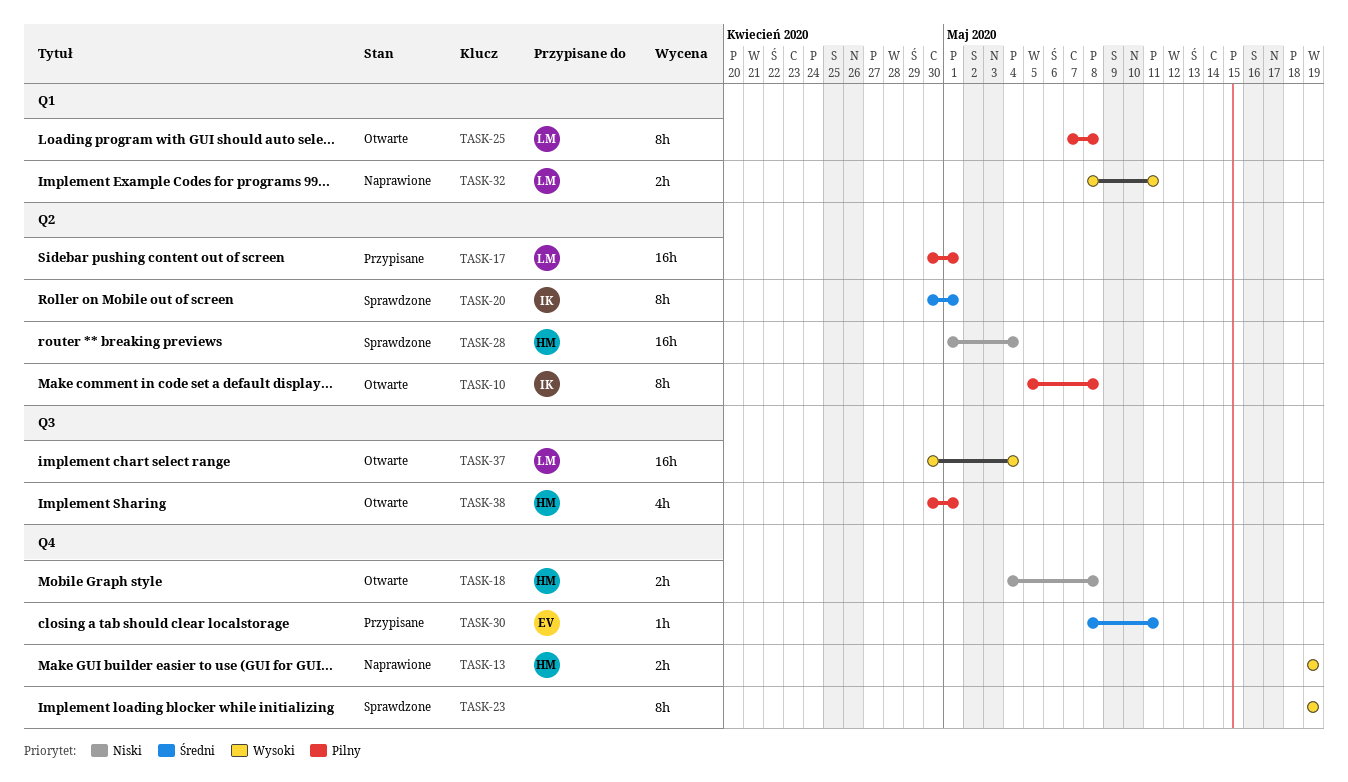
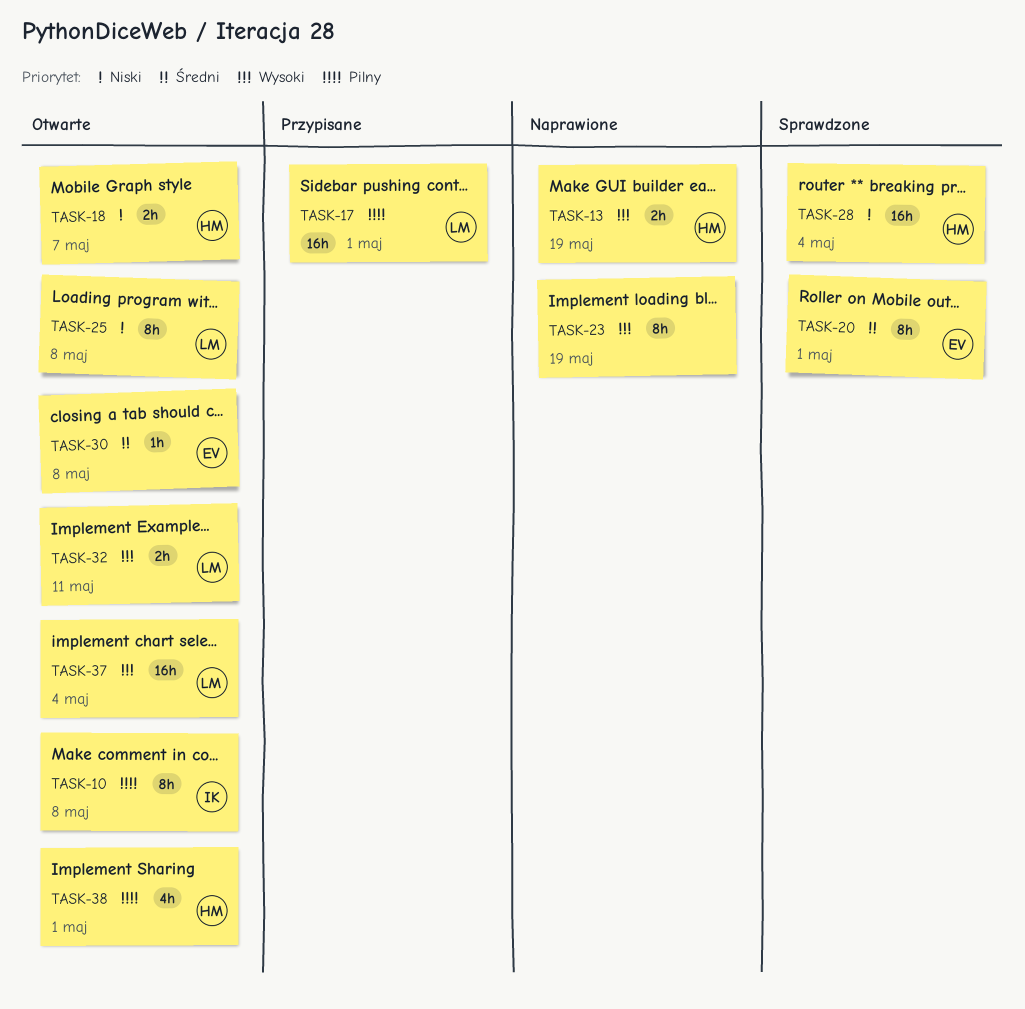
TASK-18, due: May 8 -> May 7
TASK-20, owner: IK -> EV
TASK-23, status: Sprawdzone -> Naprawione
TASK-25, priority: Pilny -> Niski
TASK-30, status: Przypisane -> Otwarte
TASK-30, due: May 11 -> May 8
TASK-32, status: Naprawione -> Otwarte

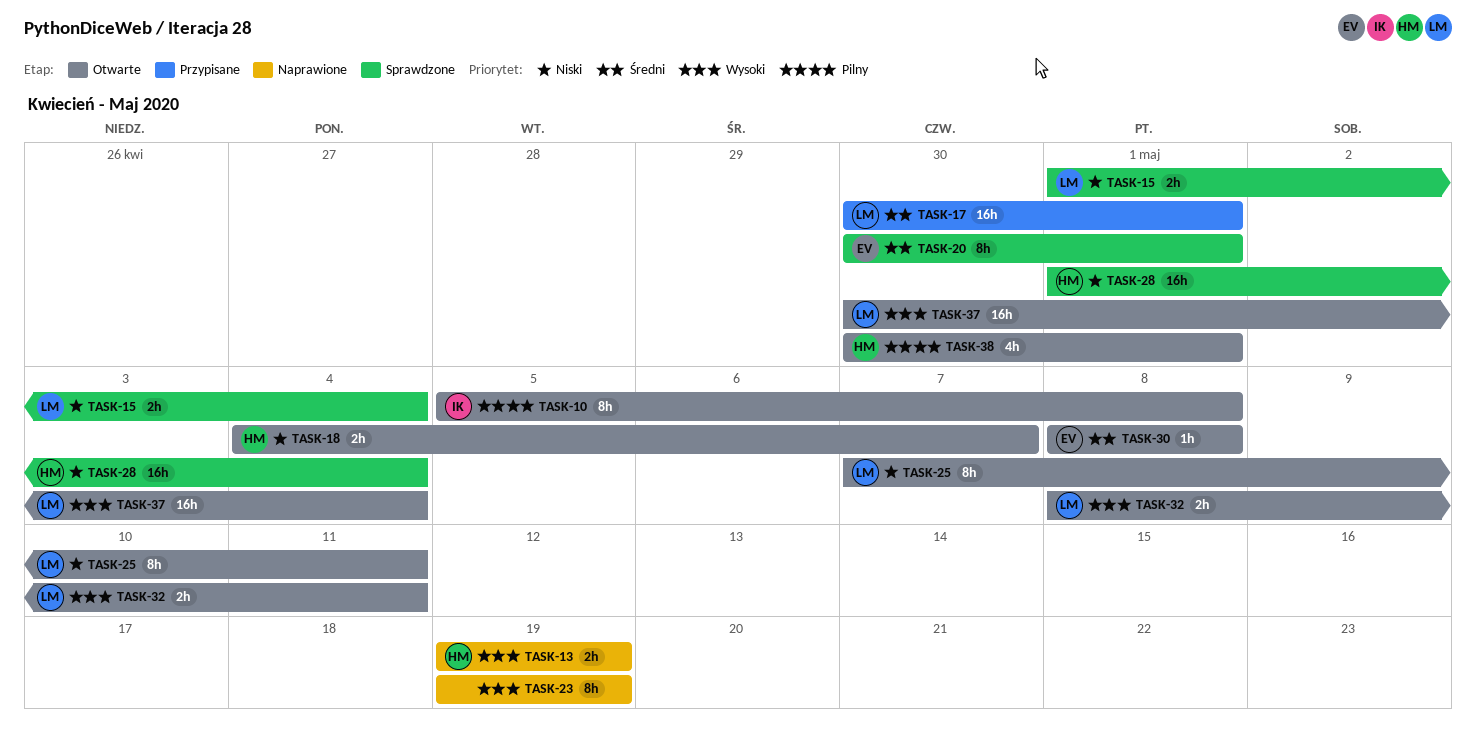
TASK-15: none -> present
TASK-17, priority: Pilny -> Średni
TASK-25, due: May 8 -> May 11

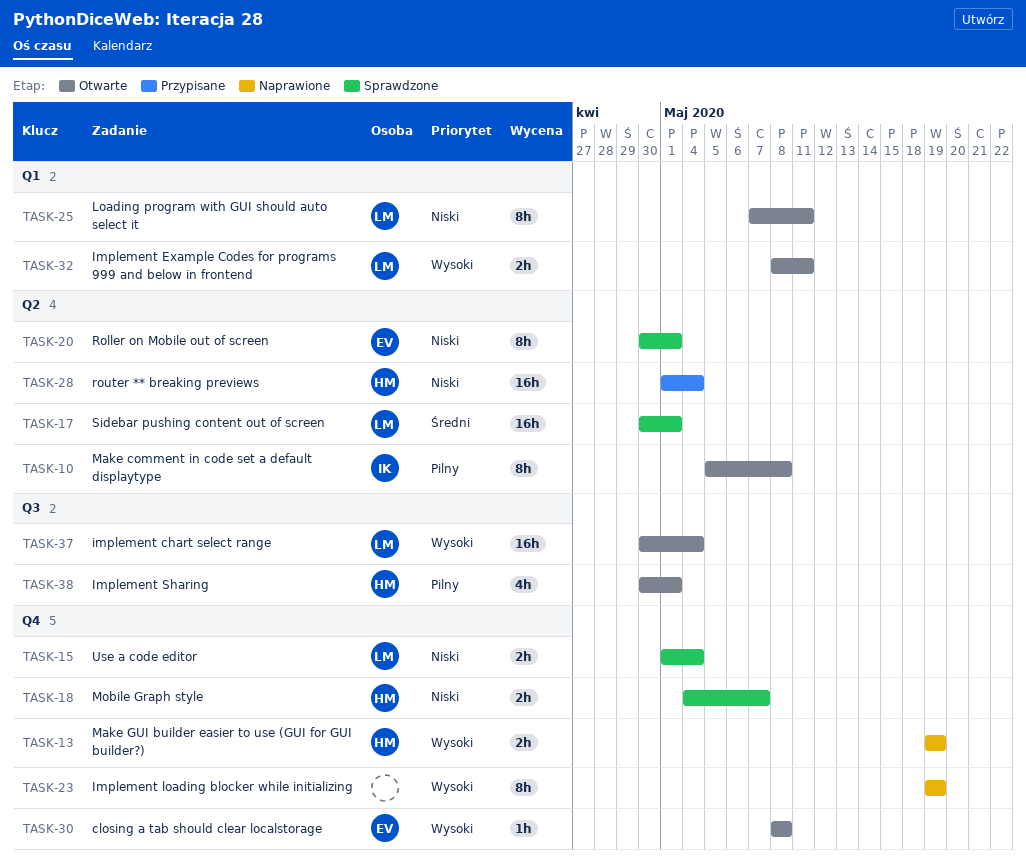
TASK-17, status: Przypisane -> Sprawdzone
TASK-18, status: Otwarte -> Sprawdzone
TASK-20, priority: Średni -> Niski
TASK-28, status: Sprawdzone -> Przypisane
TASK-30, priority: Średni -> Wysoki

